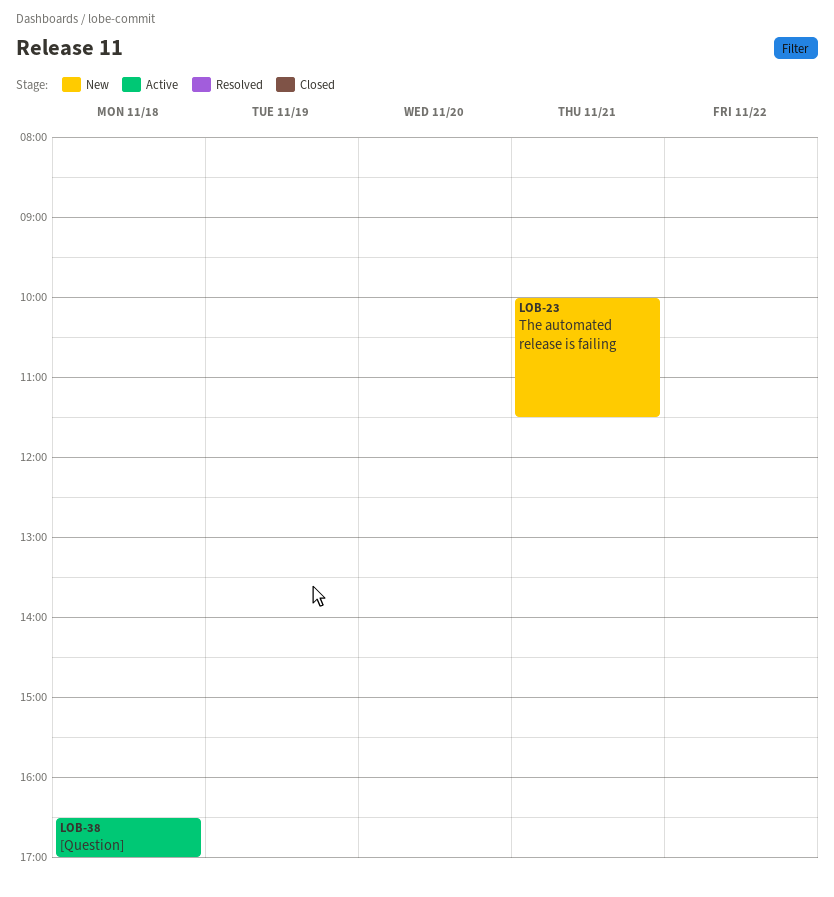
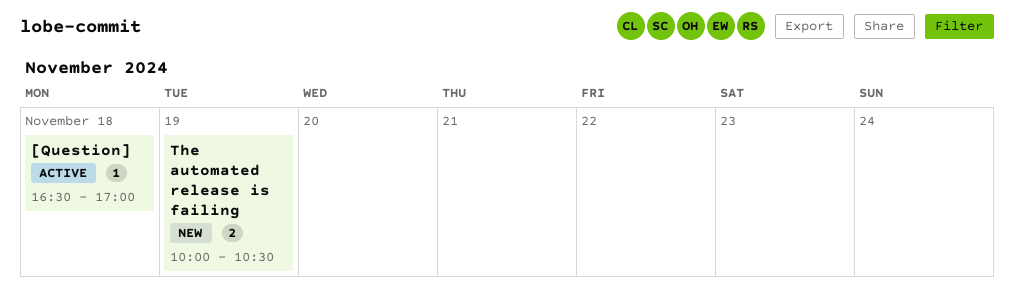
The automated release is failing, day: Nov 21 -> Nov 19
The automated release is failing, ends: 11:30 -> 10:30

